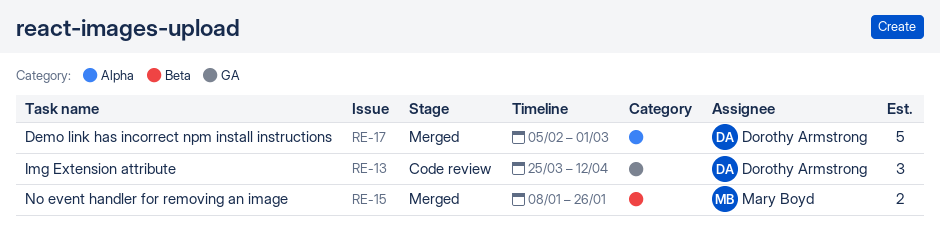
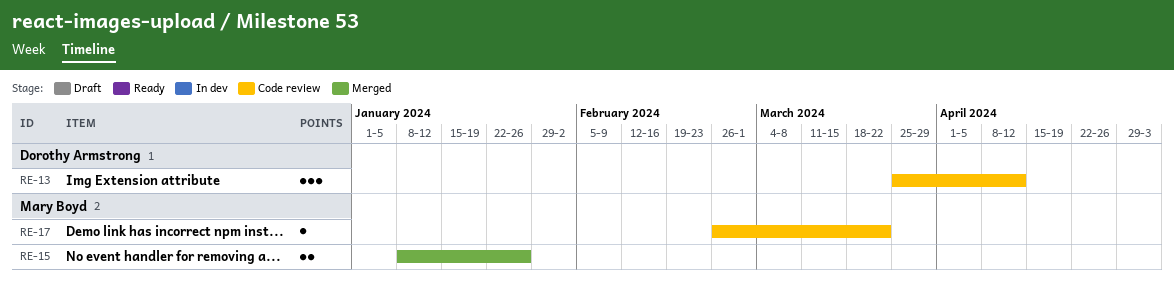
RE-17, status: Merged -> Code review
RE-17, owner: Dorothy Armstrong -> Mary Boyd
RE-17, estimate: 5 -> 1
RE-17, start: Feb 5 -> Feb 26
RE-17, due: Mar 1 -> Mar 22

